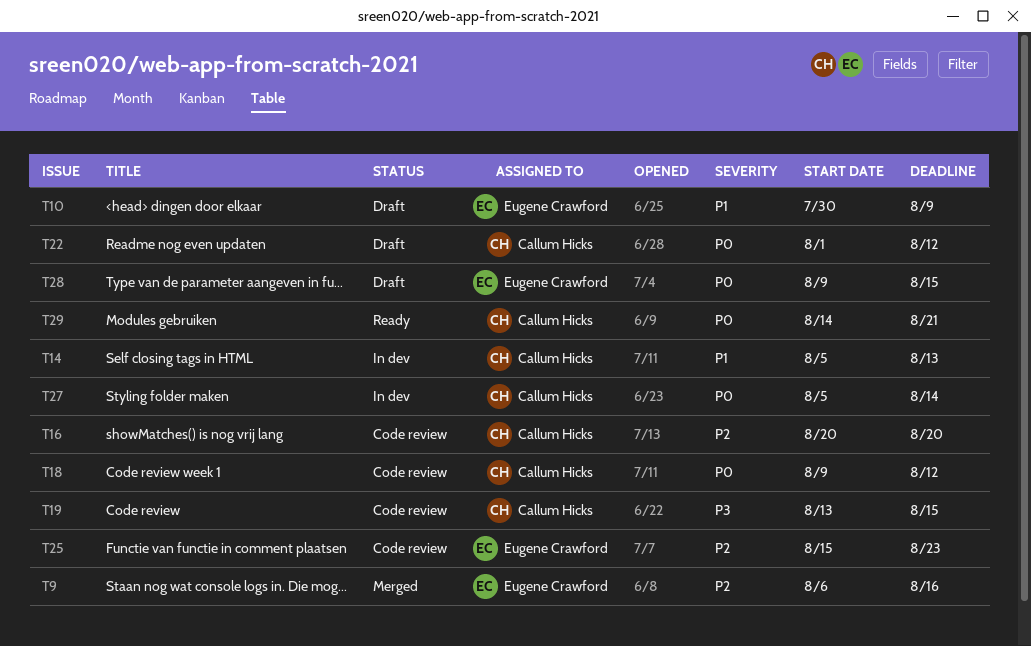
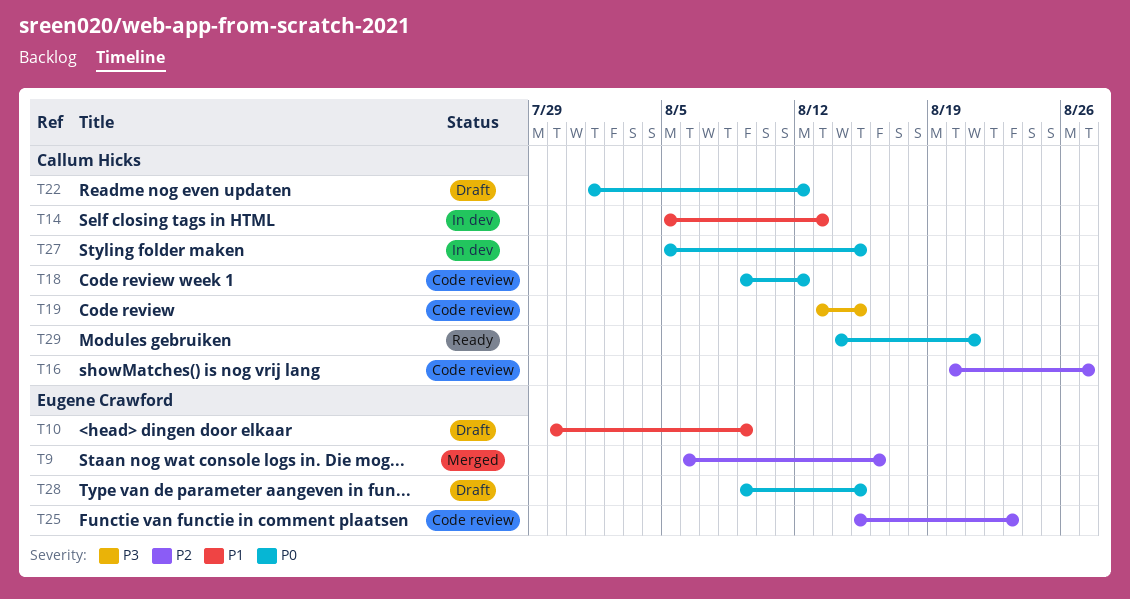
T16, due: Aug 20 -> Aug 27
T27, due: Aug 14 -> Aug 15

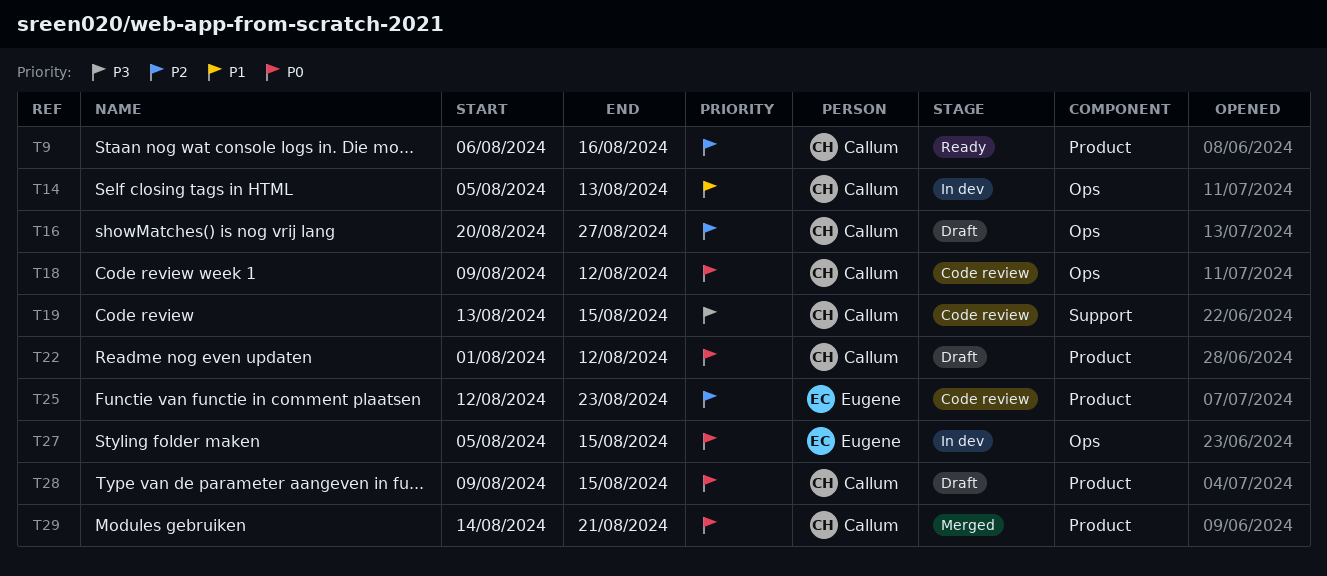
T9, status: Merged -> Ready
T9, owner: Eugene Crawford -> Callum Hicks
T10: present -> none
T16, status: Code review -> Draft
T25, start: Aug 15 -> Aug 12
T27, owner: Callum Hicks -> Eugene Crawford
T28, owner: Eugene Crawford -> Callum Hicks
T29, status: Ready -> Merged

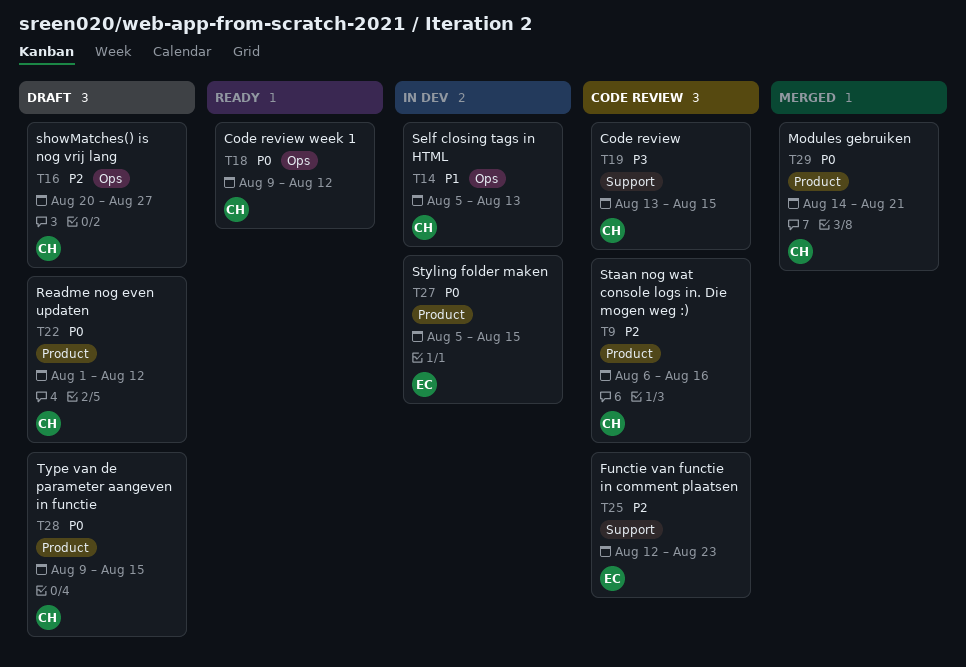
T9, status: Ready -> Code review
T18, status: Code review -> Ready
T25, label: Product -> Support
T27, label: Ops -> Product

